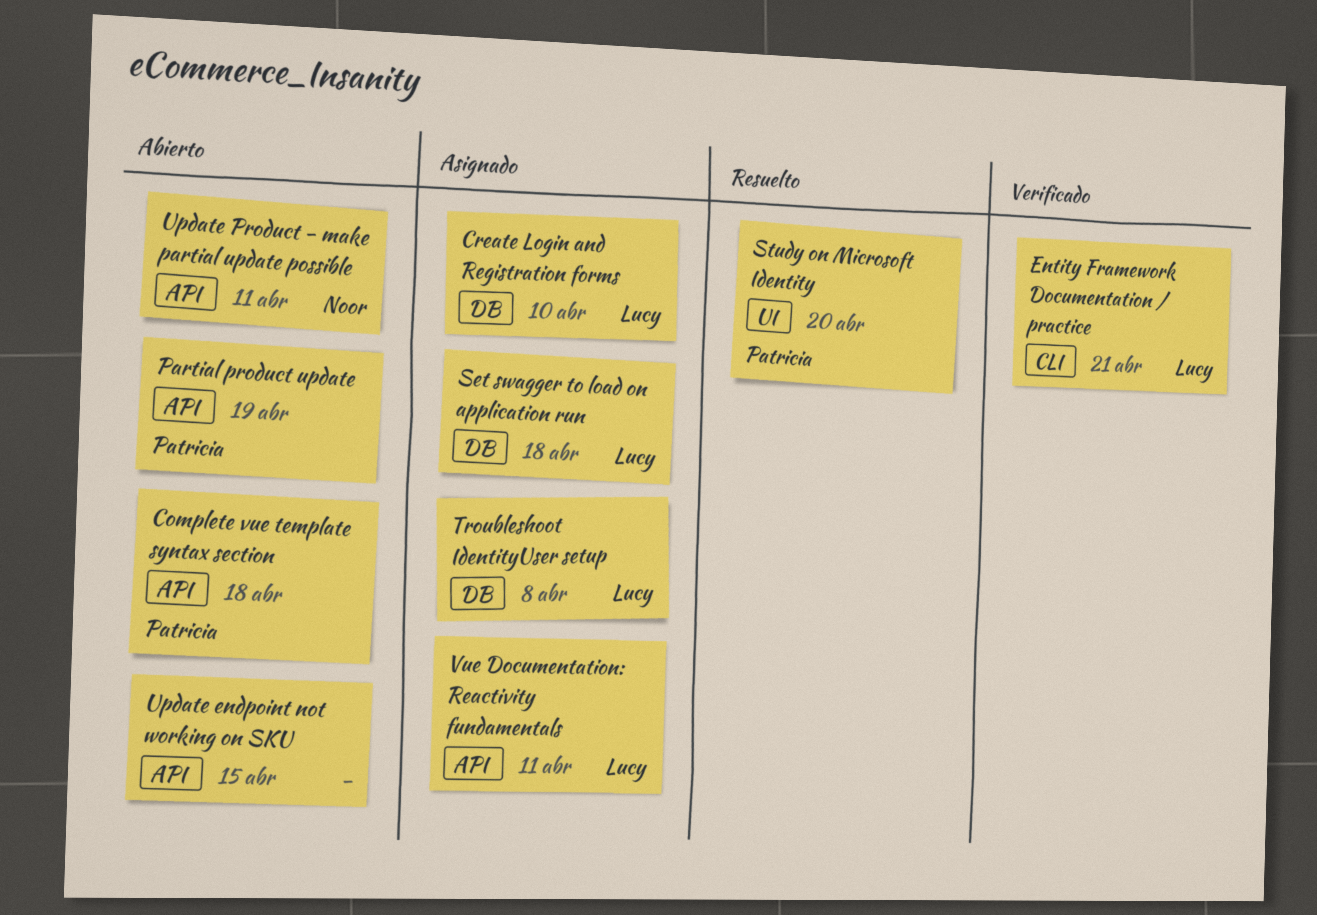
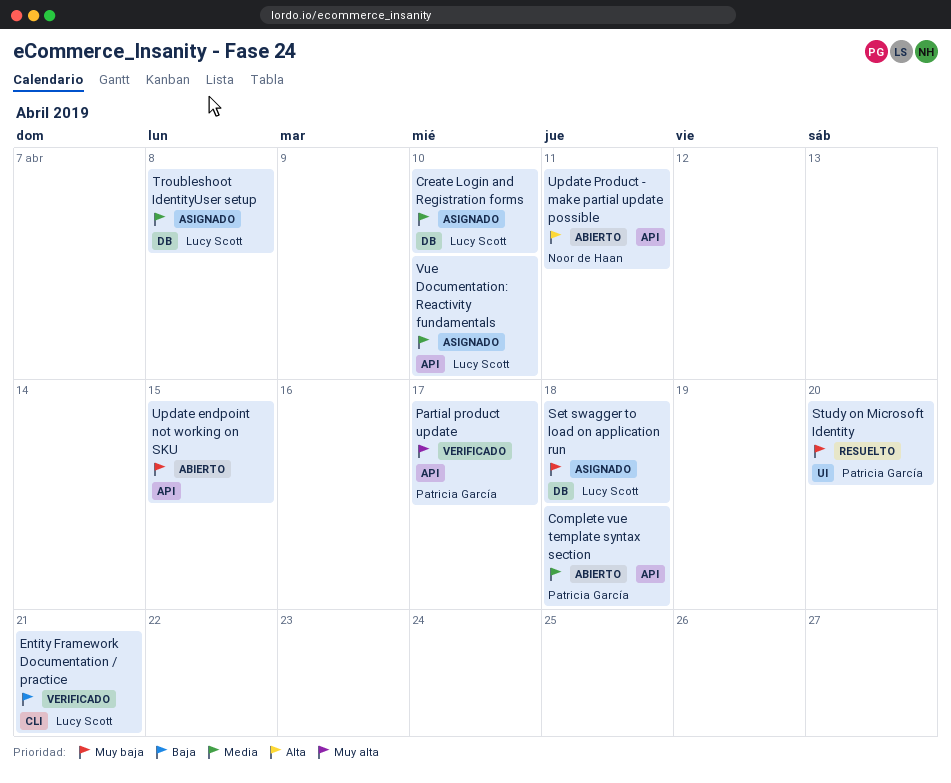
Partial product update, status: Abierto -> Verificado
Partial product update, due: Apr 19 -> Apr 17
Vue Documentation: Reactivity fundamentals, due: Apr 11 -> Apr 10

